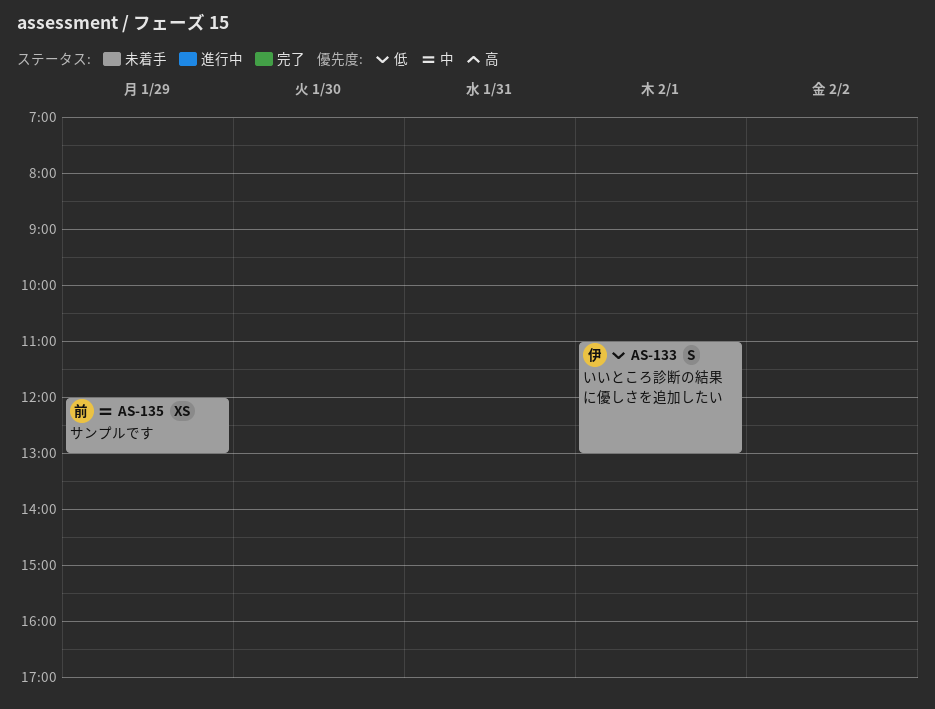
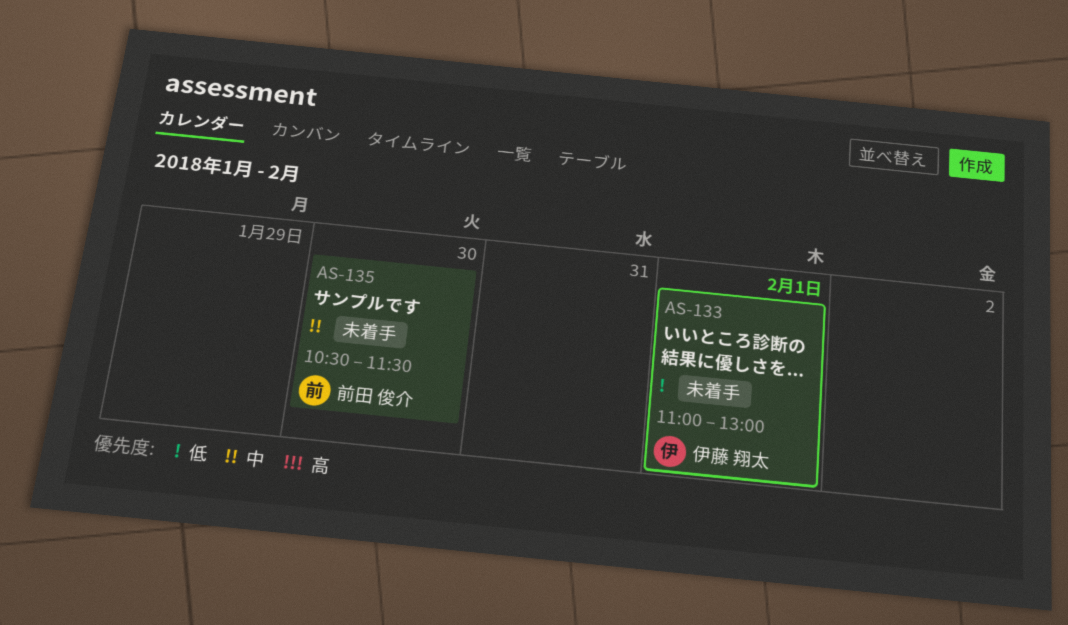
AS-135, day: Jan 29 -> Jan 30
AS-135, begins: 12:00 -> 10:30
AS-135, ends: 13:00 -> 11:30

